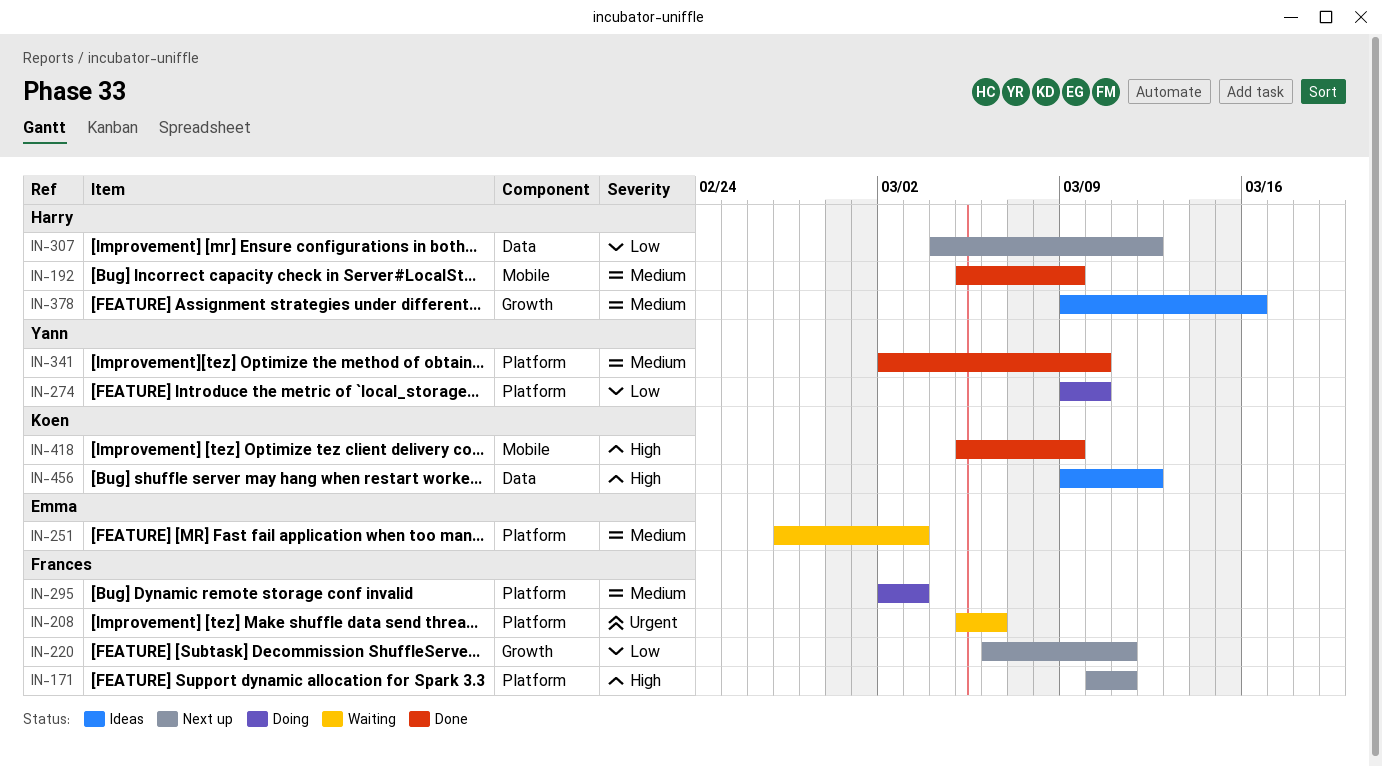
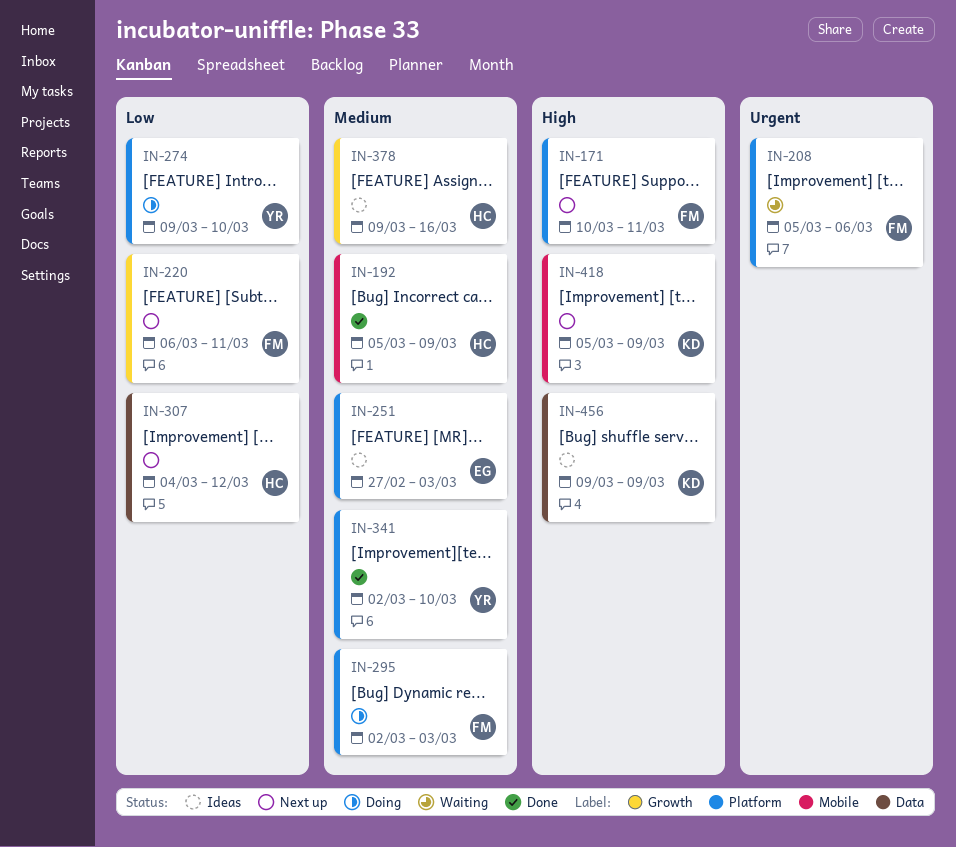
IN-251, status: Waiting -> Ideas
IN-418, status: Done -> Next up
IN-456, due: Mar 12 -> Mar 9

